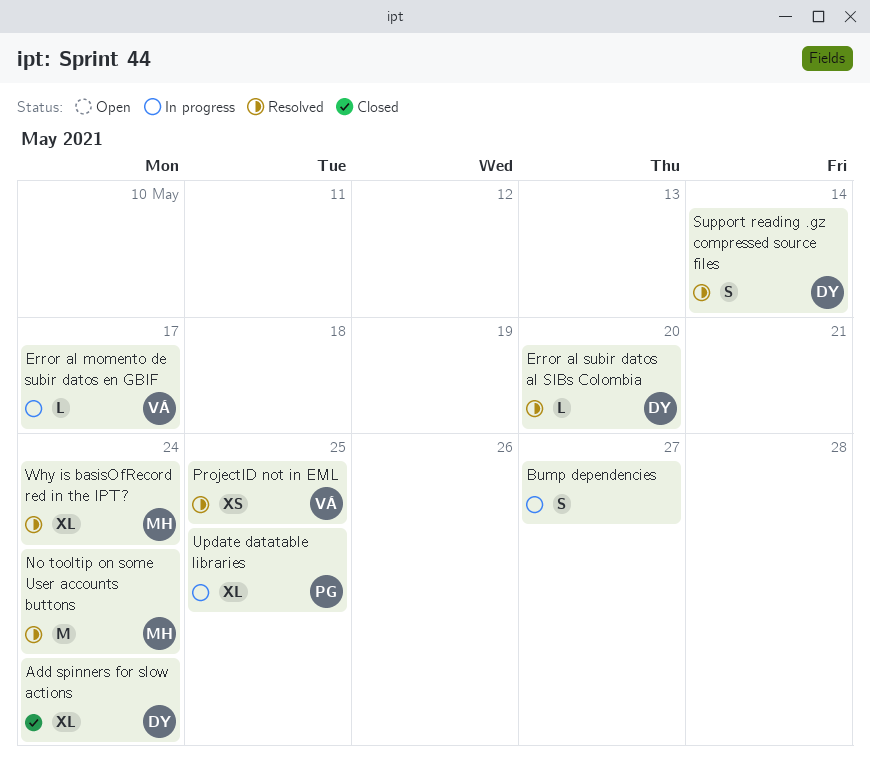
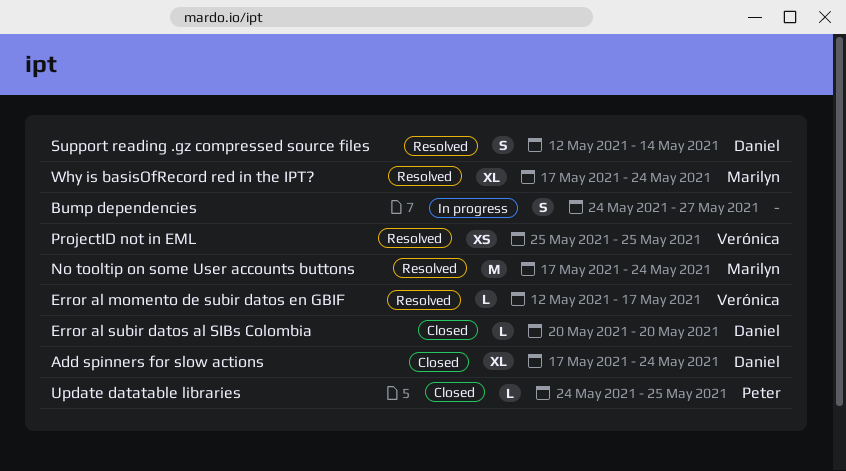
Error al momento de subir datos en GBIF, status: In progress -> Resolved
Error al subir datos al SIBs Colombia, status: Resolved -> Closed
Update datatable libraries, status: In progress -> Closed
Update datatable libraries, estimate: XL -> L

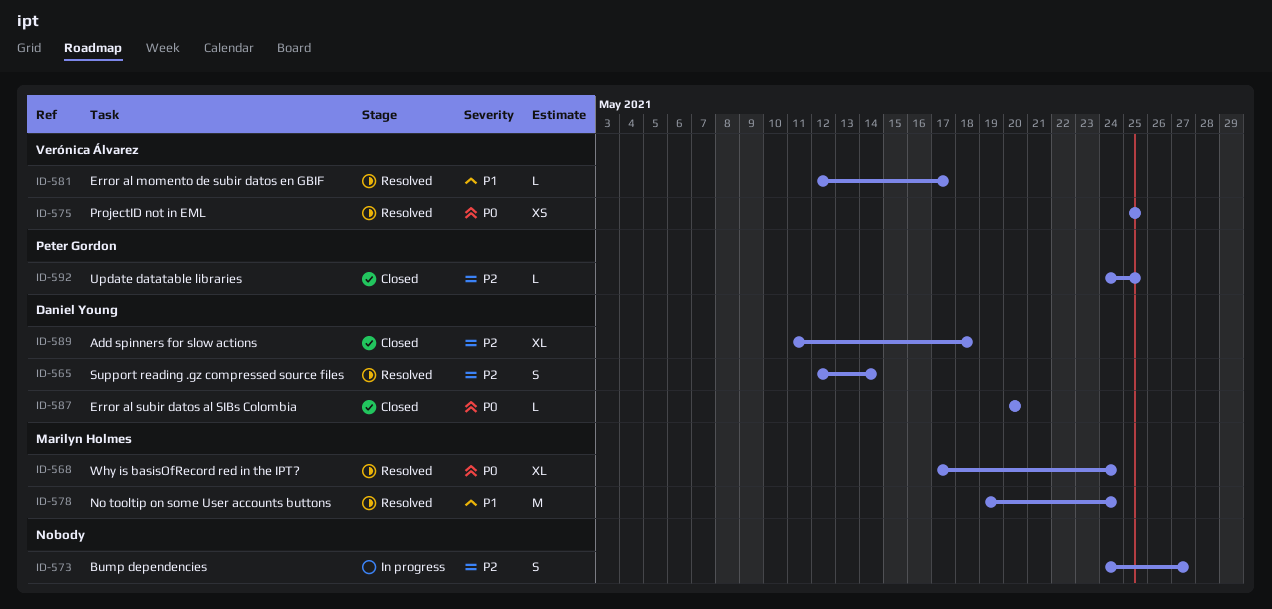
Add spinners for slow actions, start: May 17 -> May 11
Add spinners for slow actions, due: May 24 -> May 18
No tooltip on some User accounts buttons, start: May 17 -> May 19

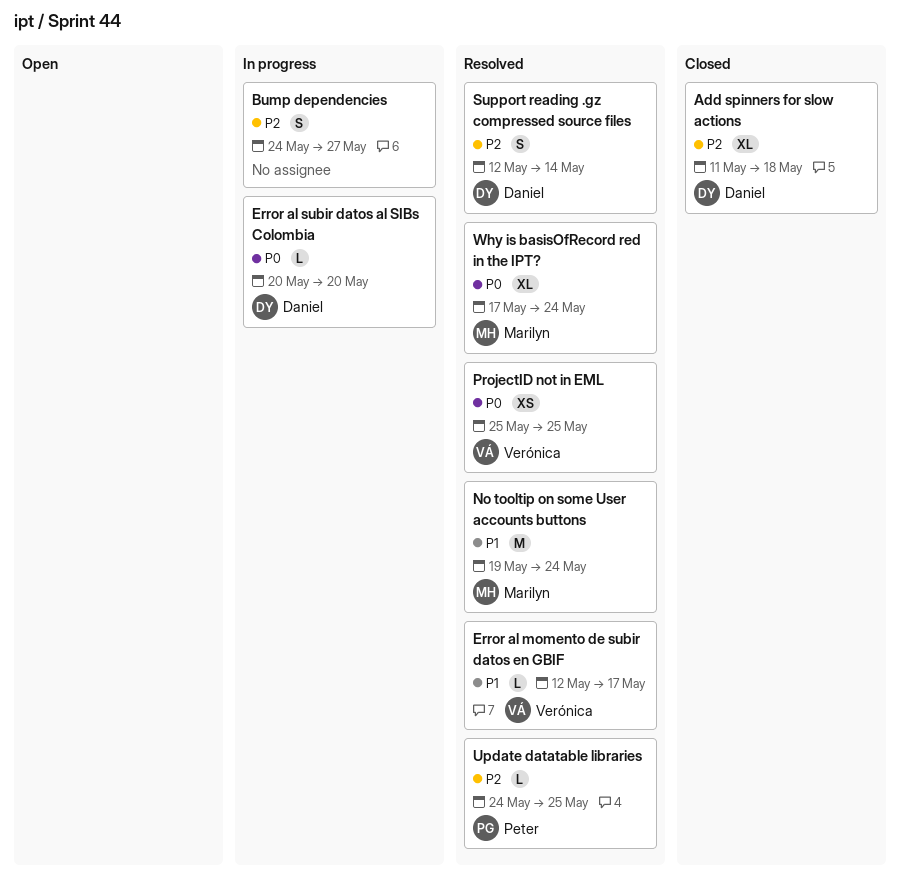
Error al subir datos al SIBs Colombia, status: Closed -> In progress
Update datatable libraries, status: Closed -> Resolved

